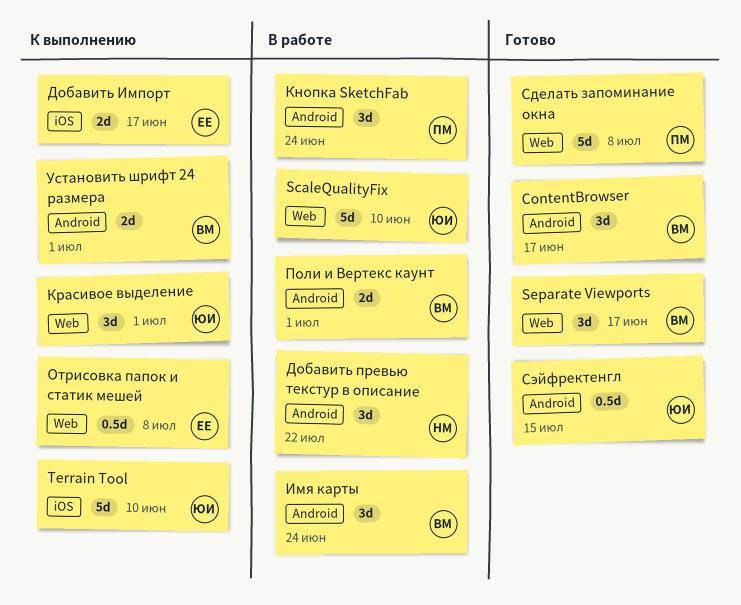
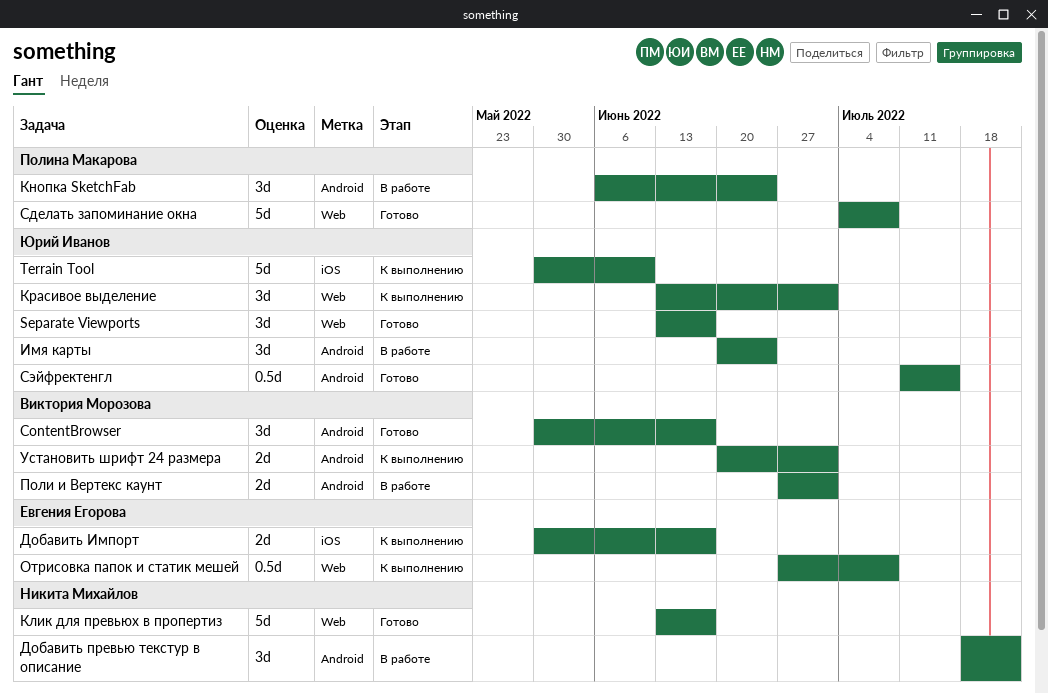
ScaleQualityFix: present -> none
Separate Viewports, owner: Виктория Морозова -> Юрий Иванов
Имя карты, owner: Виктория Морозова -> Юрий Иванов
Клик для превьюх в пропертиз: none -> present

